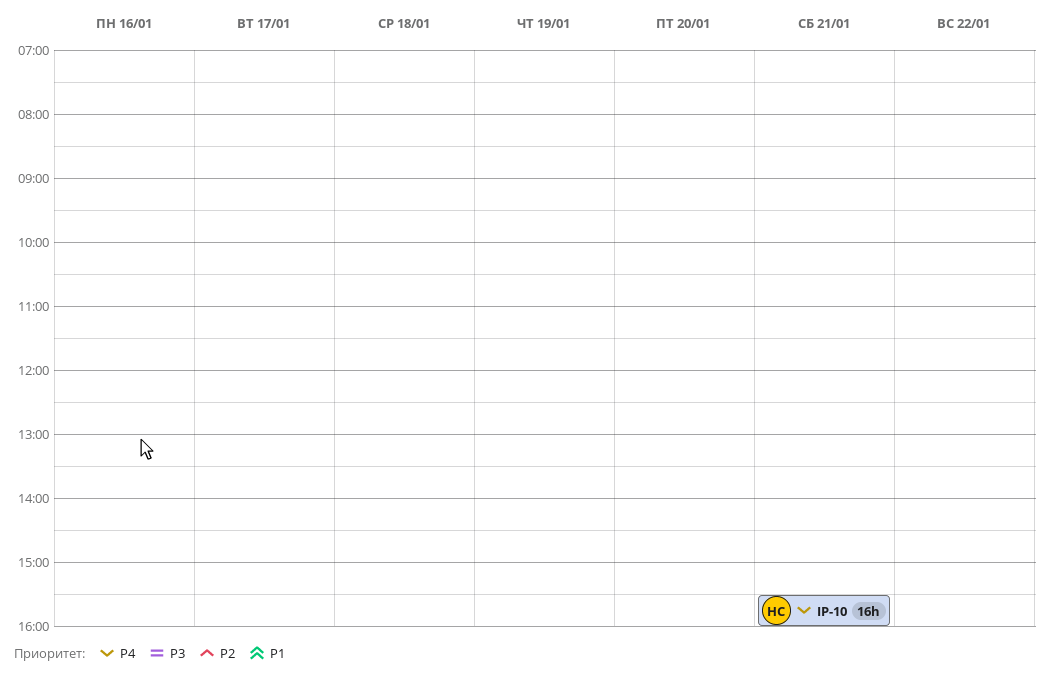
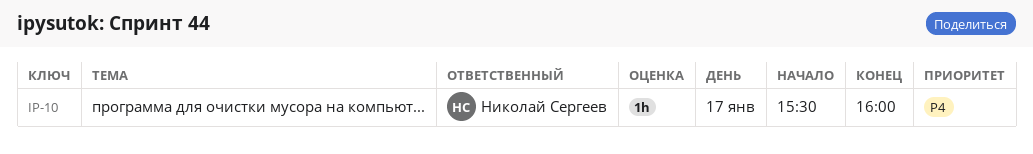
IP-10, estimate: 16h -> 1h
IP-10, day: Jan 21 -> Jan 17

